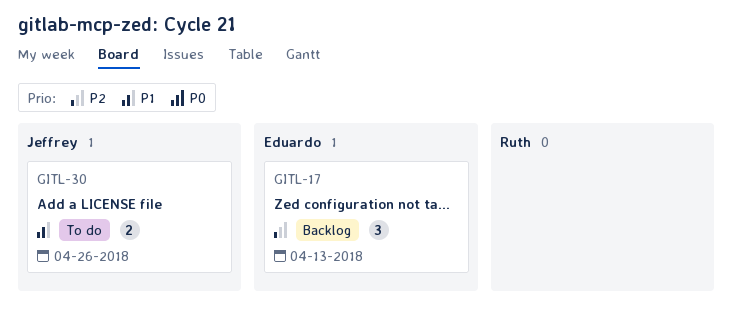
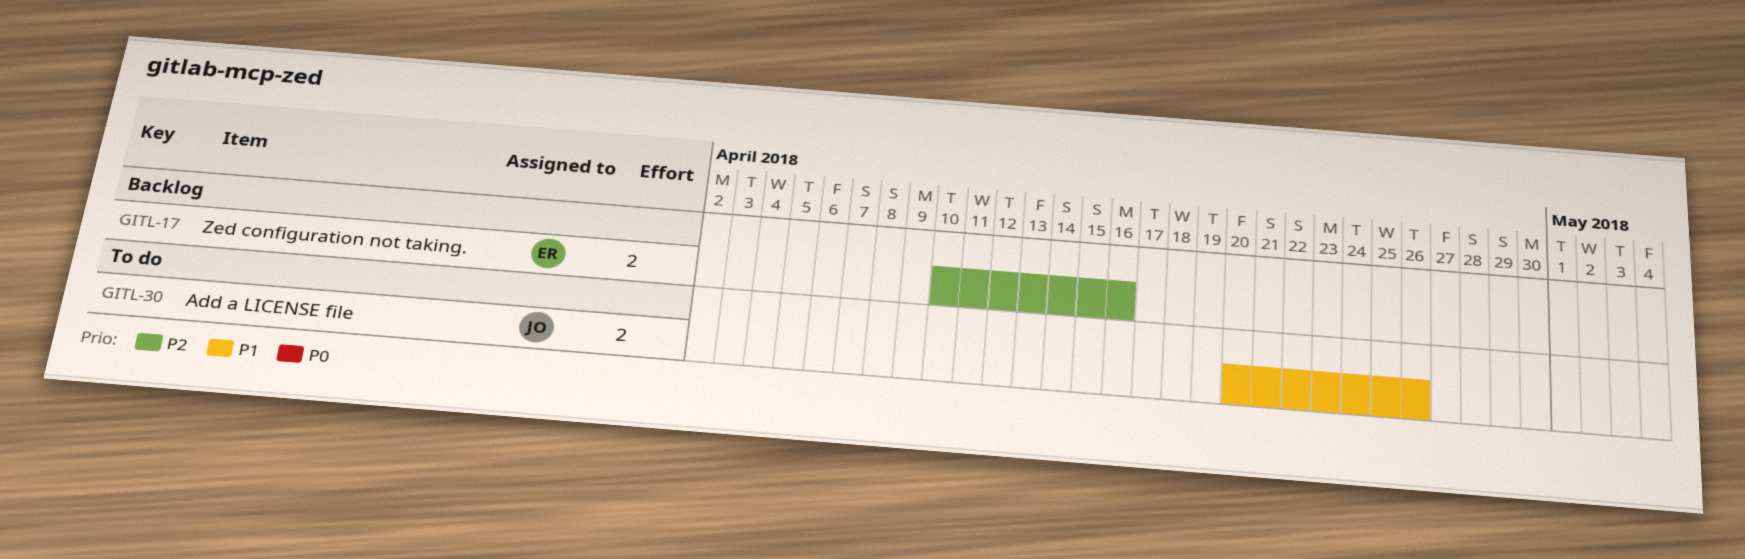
GITL-17, estimate: 3 -> 2
GITL-17, due: Apr 13 -> Apr 16

